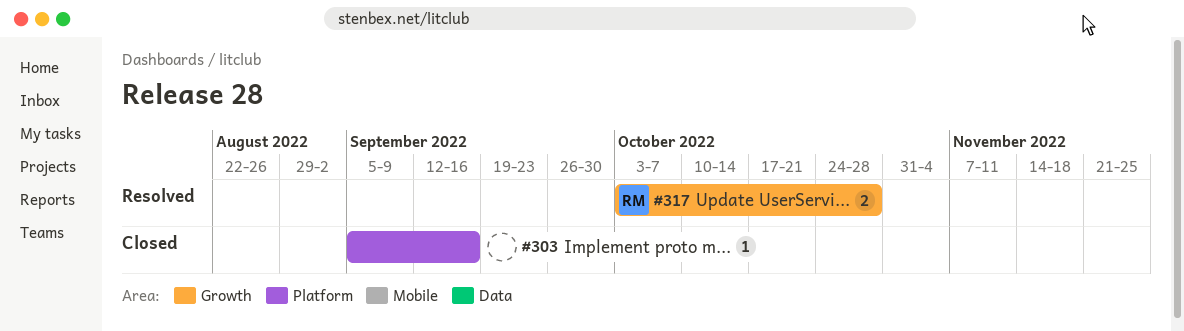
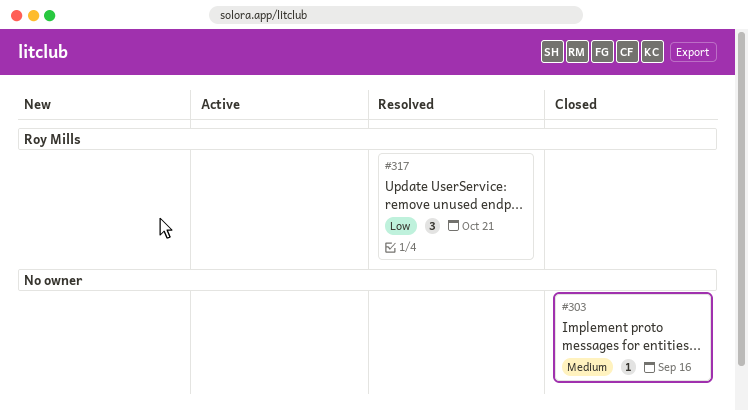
#317, estimate: 2 -> 3
#317, due: Oct 28 -> Oct 21

